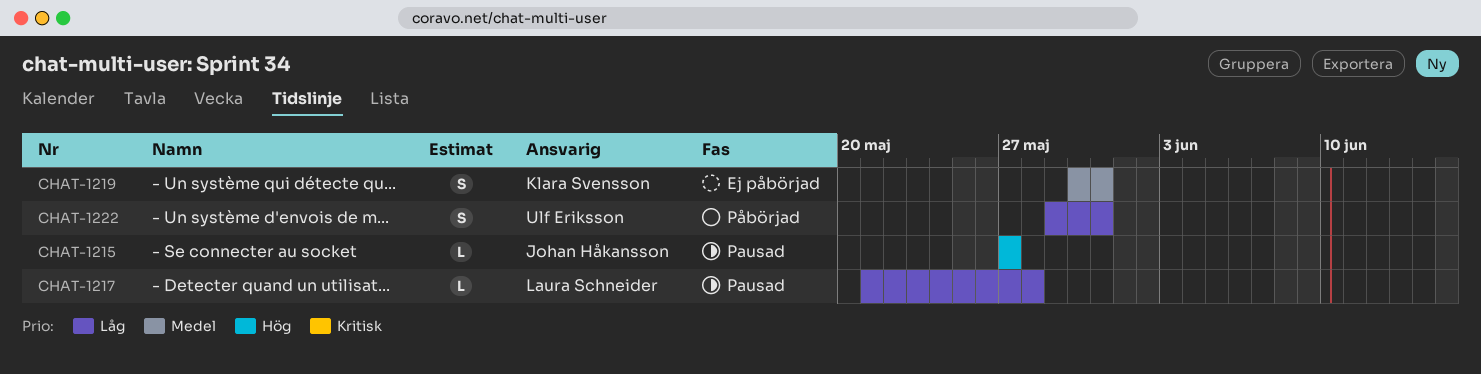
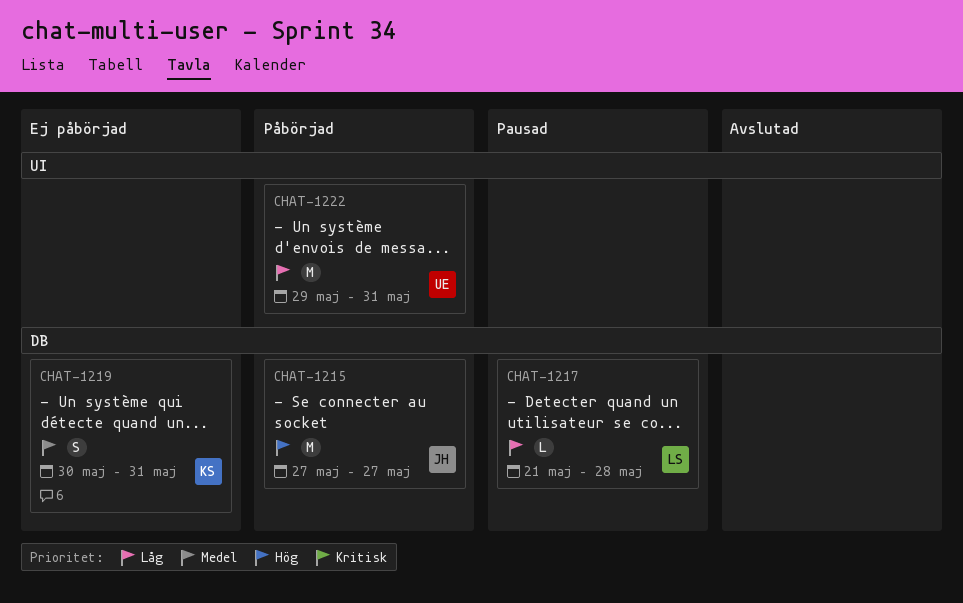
CHAT-1215, status: Pausad -> Påbörjad
CHAT-1215, estimate: L -> M
CHAT-1222, estimate: S -> M

